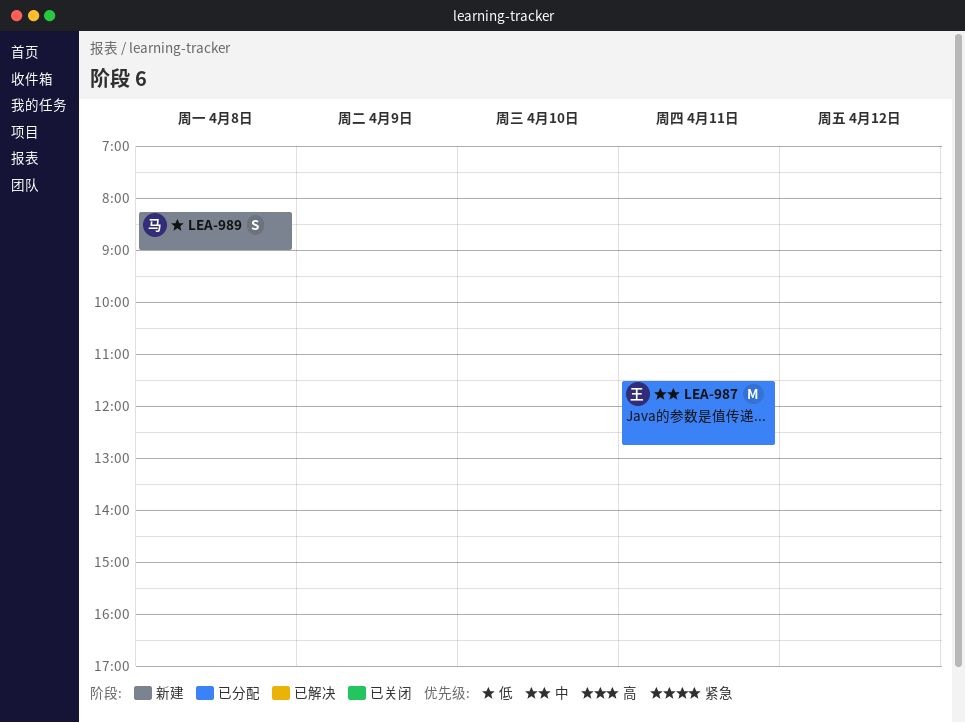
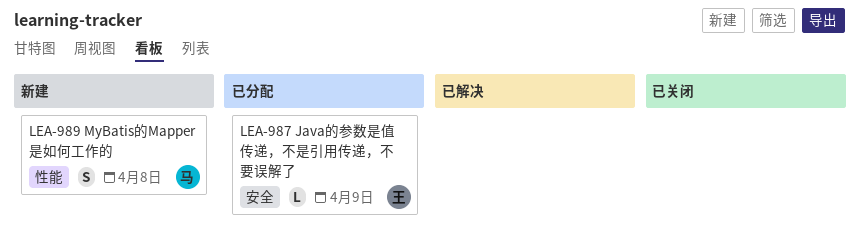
LEA-987, estimate: M -> L
LEA-987, day: Apr 11 -> Apr 9

